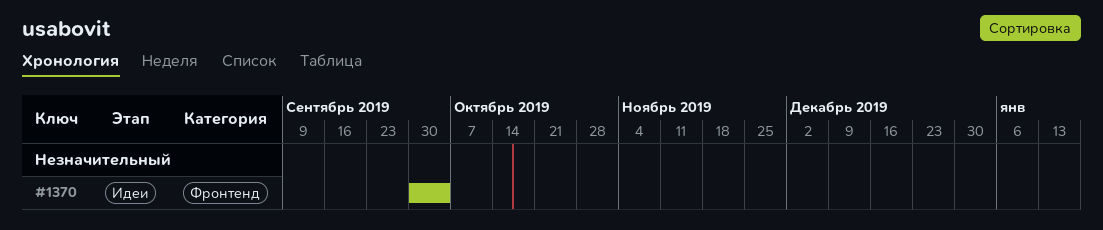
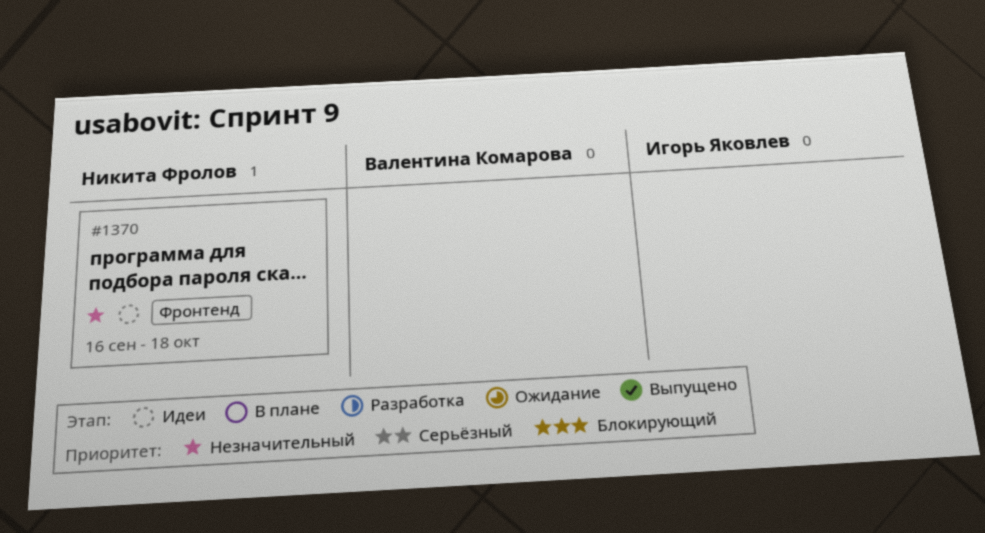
#1370, start: Sep 30 -> Sep 16
#1370, due: Oct 4 -> Oct 18

